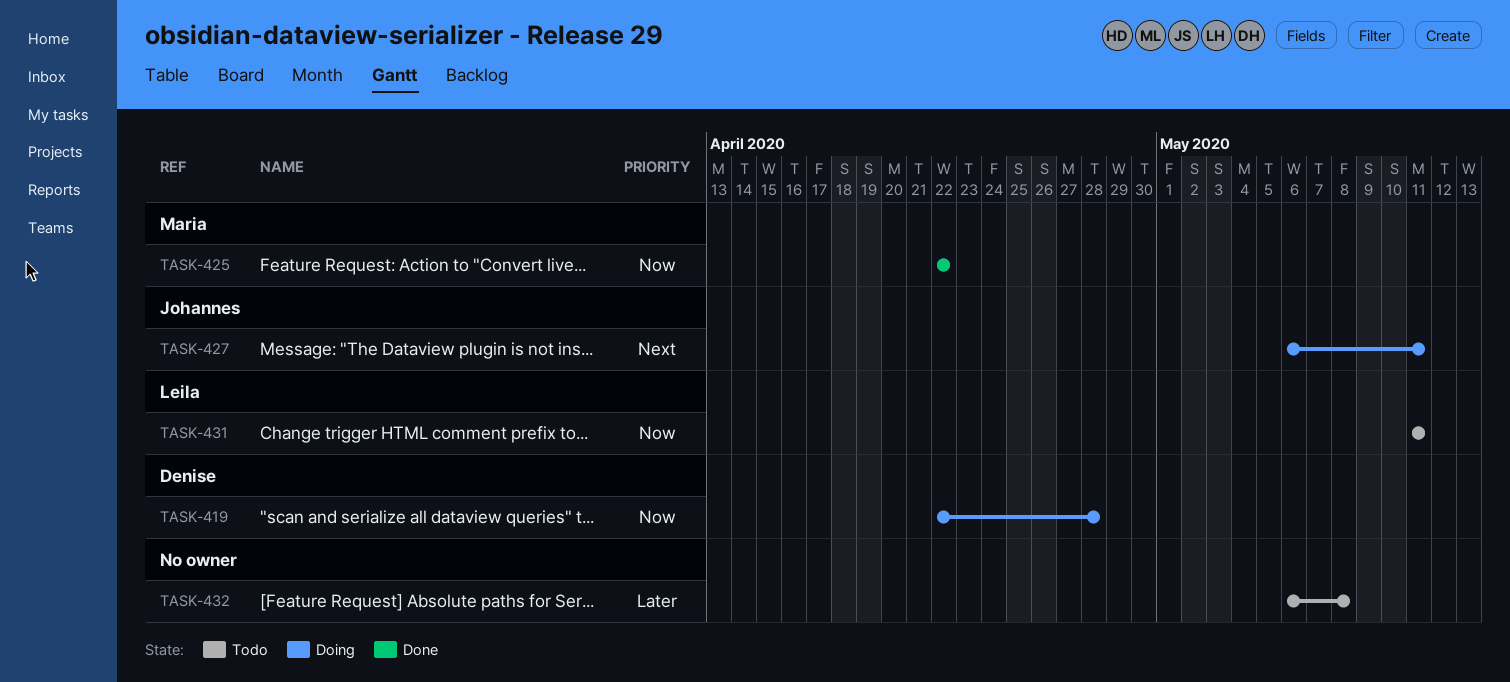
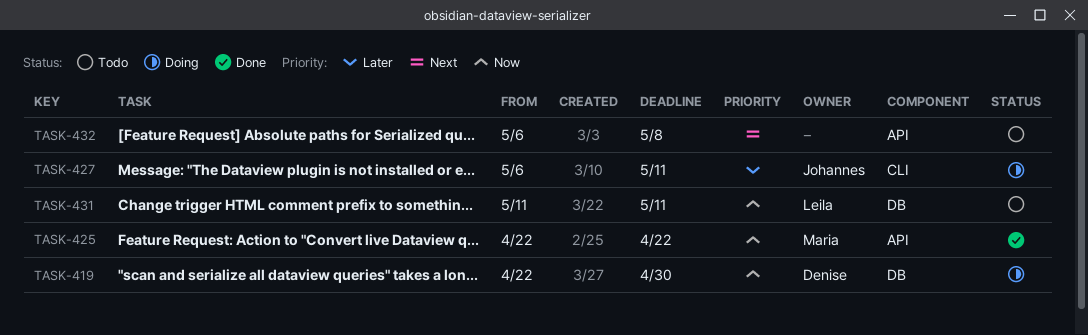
TASK-419, due: Apr 28 -> Apr 30
TASK-427, priority: Next -> Later
TASK-432, priority: Later -> Next

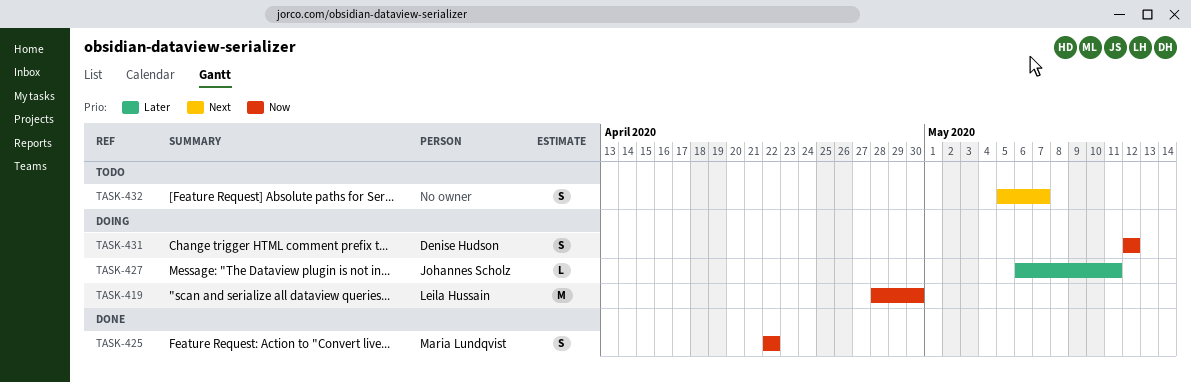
TASK-419, owner: Denise Hudson -> Leila Hussain
TASK-419, start: Apr 22 -> Apr 28
TASK-431, status: Todo -> Doing
TASK-431, owner: Leila Hussain -> Denise Hudson
TASK-431, start: May 11 -> May 12
TASK-431, due: May 11 -> May 12
TASK-432, start: May 6 -> May 5
TASK-432, due: May 8 -> May 7

